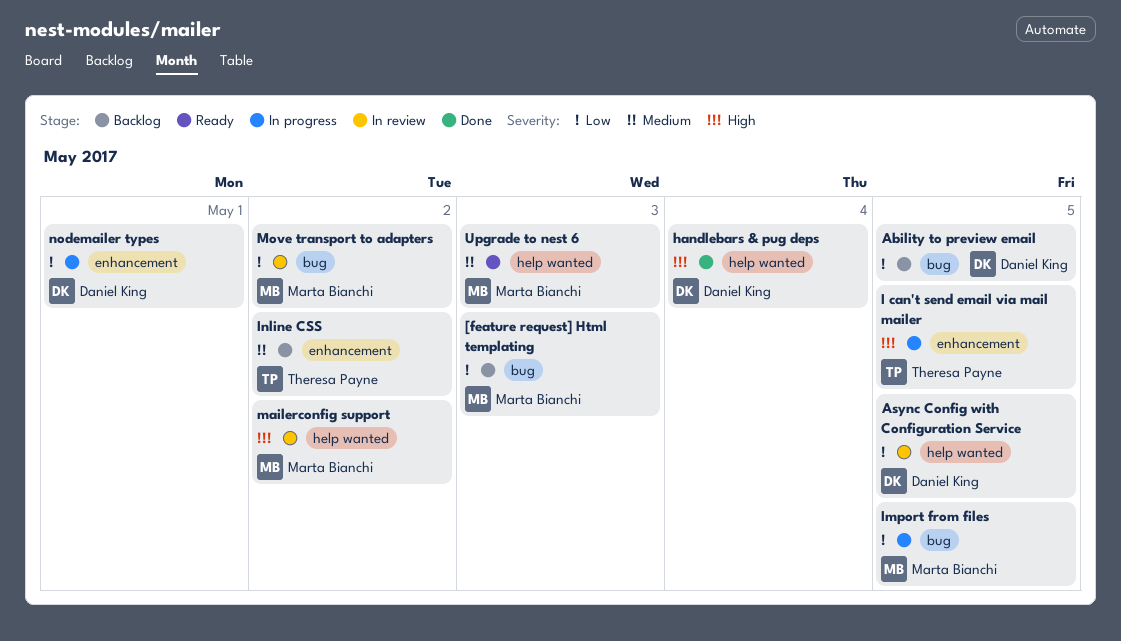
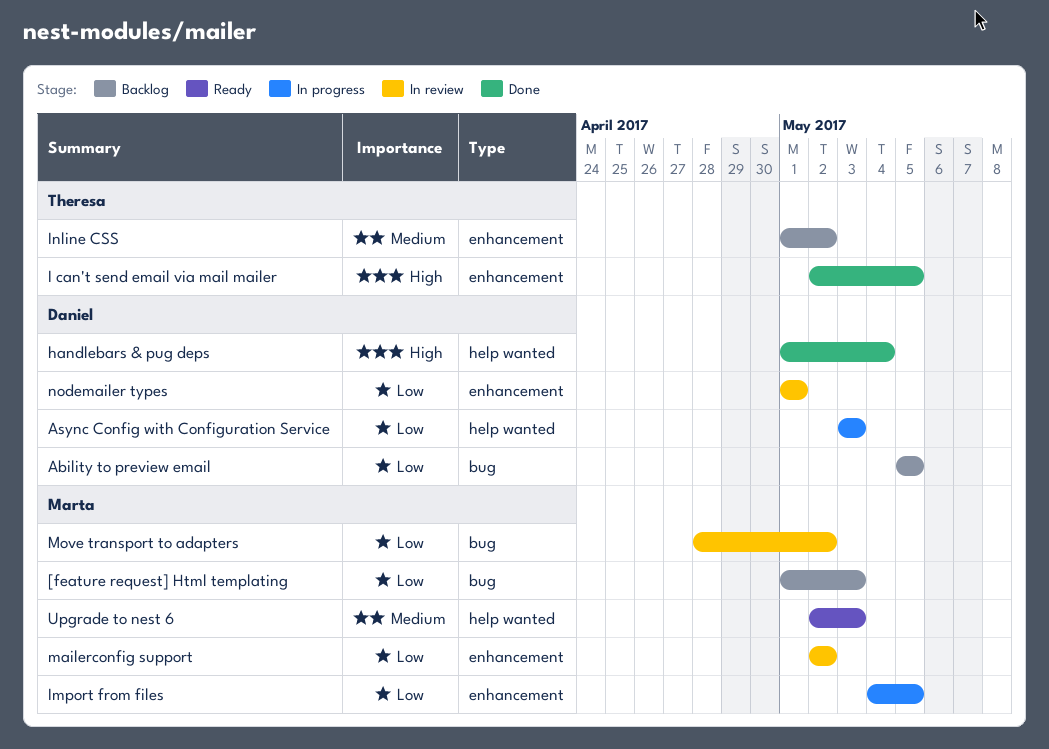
Async Config with Configuration Service, status: In review -> In progress
Async Config with Configuration Service, due: May 5 -> May 3
I can't send email via mail mailer, status: In progress -> Done
Import from files, label: bug -> enhancement
mailerconfig support, priority: High -> Low
mailerconfig support, label: help wanted -> enhancement
nodemailer types, status: In progress -> In review

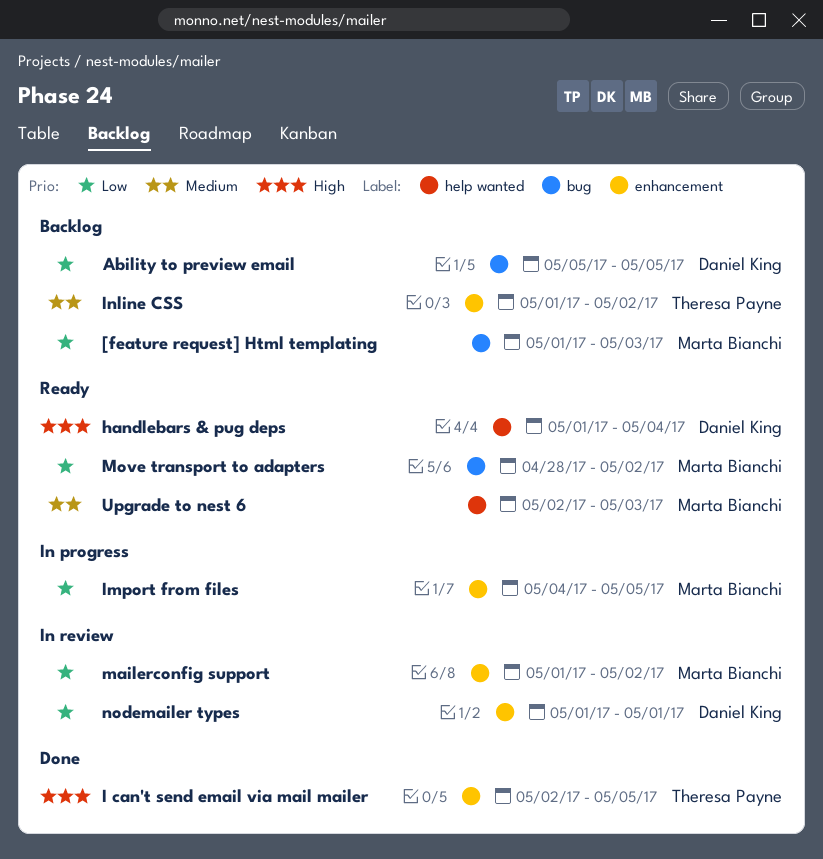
Async Config with Configuration Service: present -> none
handlebars & pug deps, status: Done -> Ready
mailerconfig support, start: May 2 -> May 1
Move transport to adapters, status: In review -> Ready

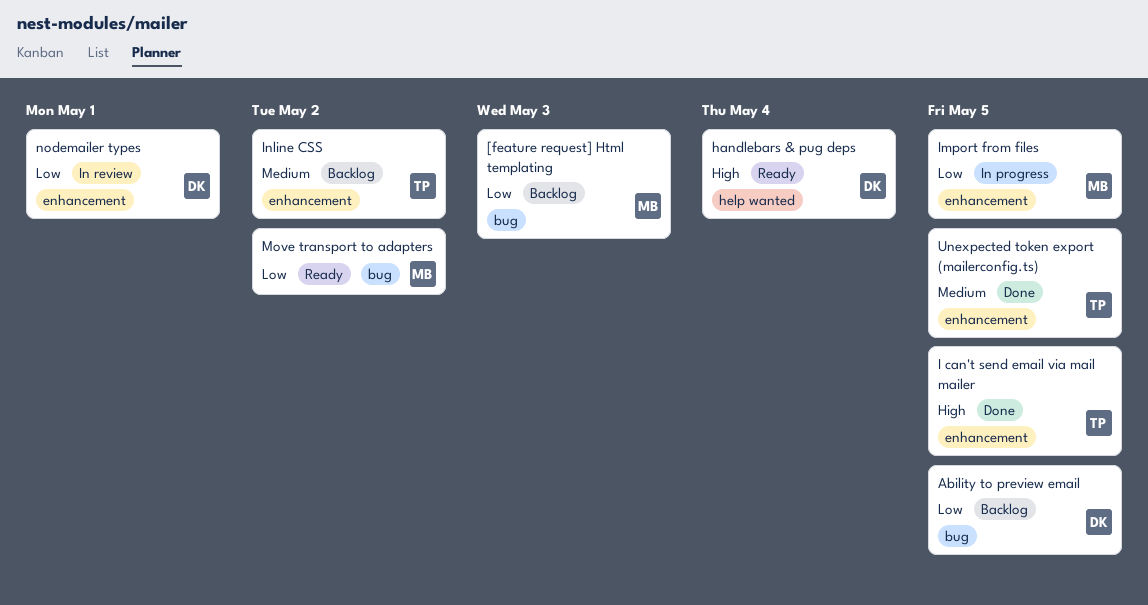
mailerconfig support: present -> none
Unexpected token export (mailerconfig.ts): none -> present
Upgrade to nest 6: present -> none

